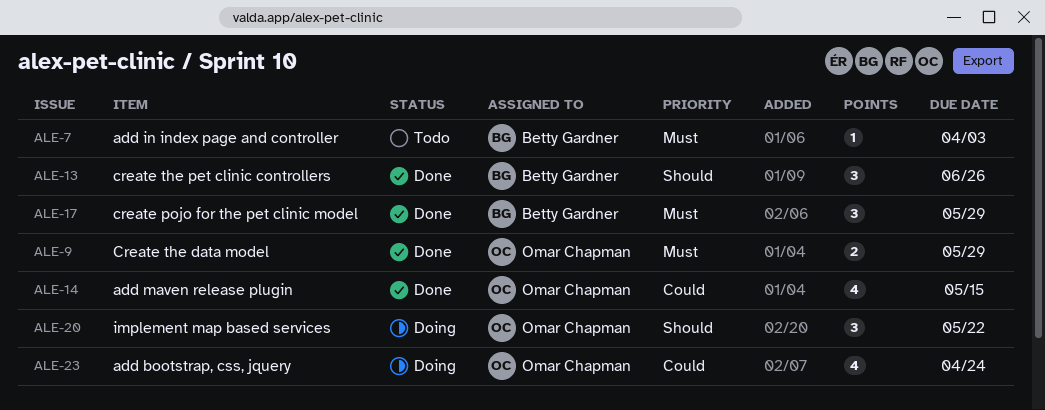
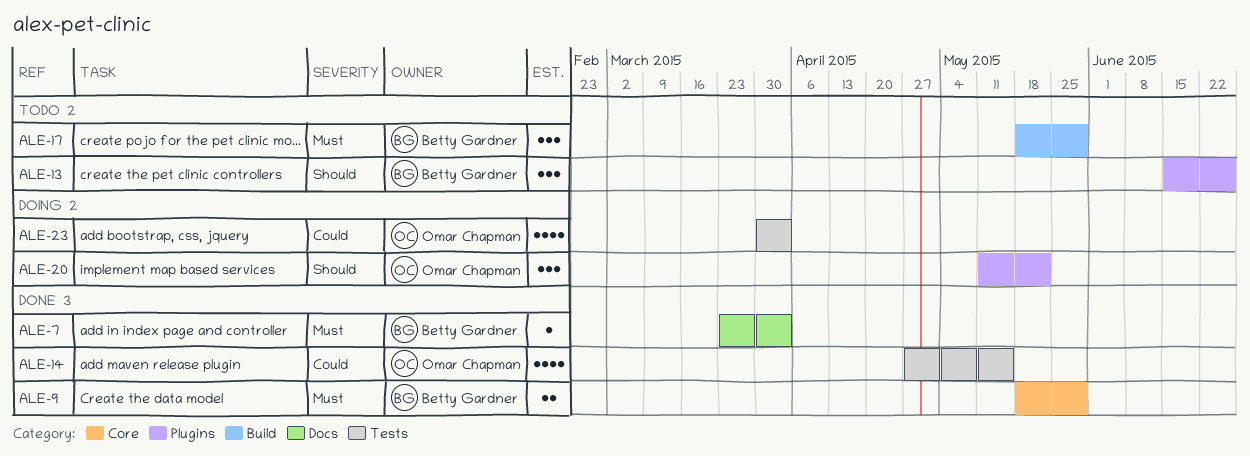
ALE-7, status: Todo -> Done
ALE-9, owner: Omar Chapman -> Betty Gardner
ALE-13, status: Done -> Todo
ALE-17, status: Done -> Todo
ALE-23, due: Apr 24 -> Apr 3

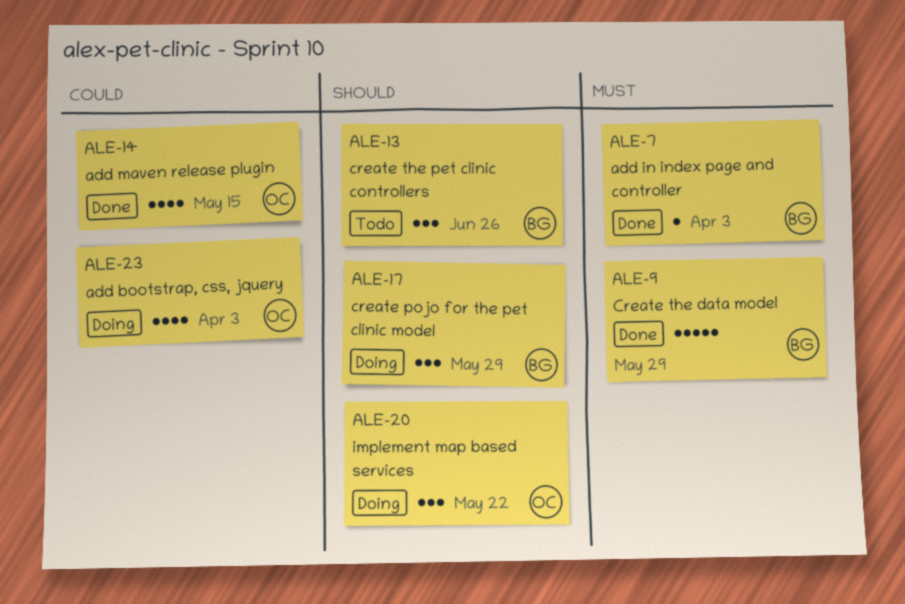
ALE-9, estimate: 2 -> 5
ALE-17, status: Todo -> Doing
ALE-17, priority: Must -> Should

